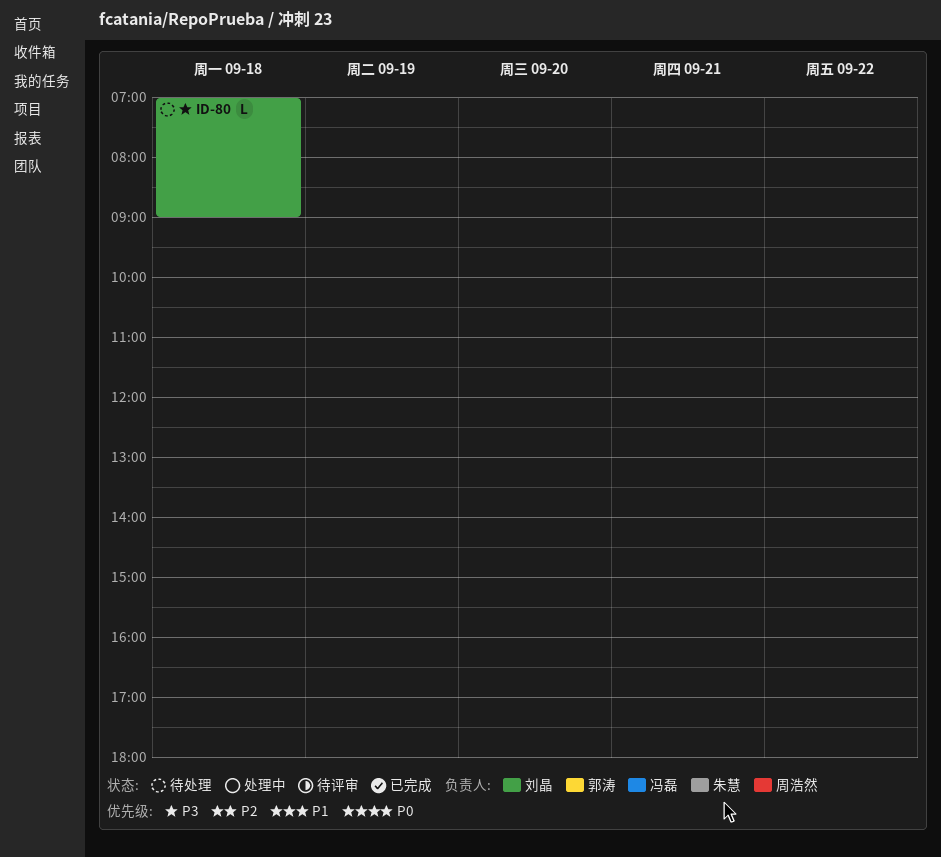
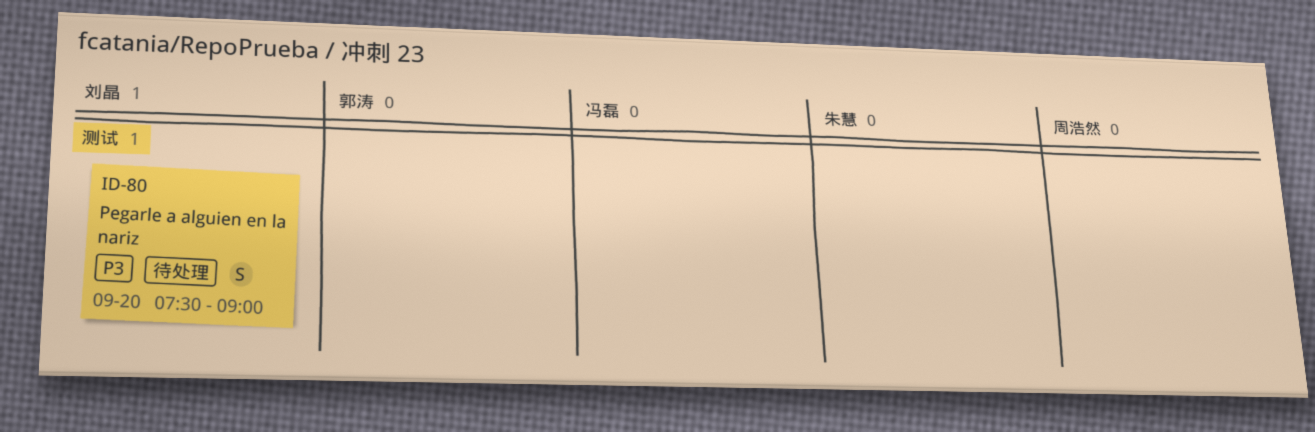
ID-80, estimate: L -> S
ID-80, day: Sep 18 -> Sep 20
ID-80, begins: 07:00 -> 07:30

